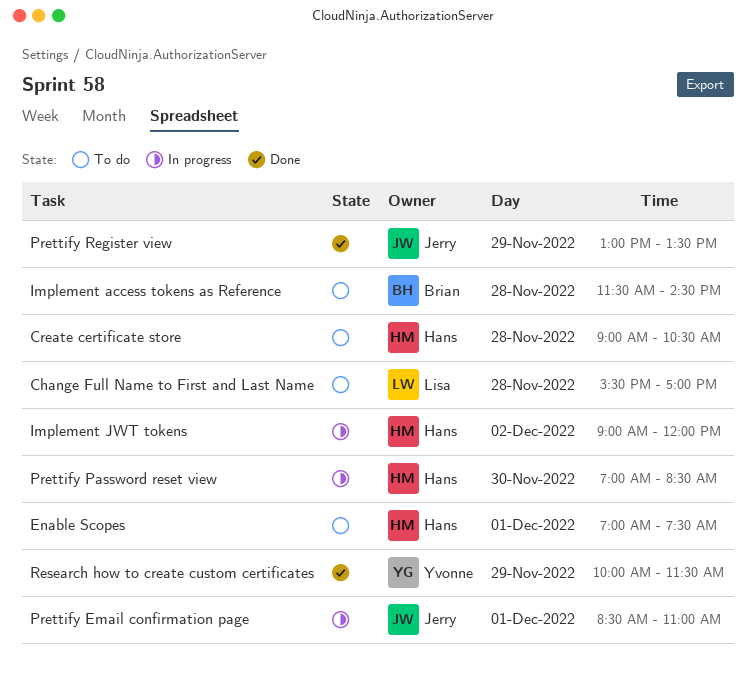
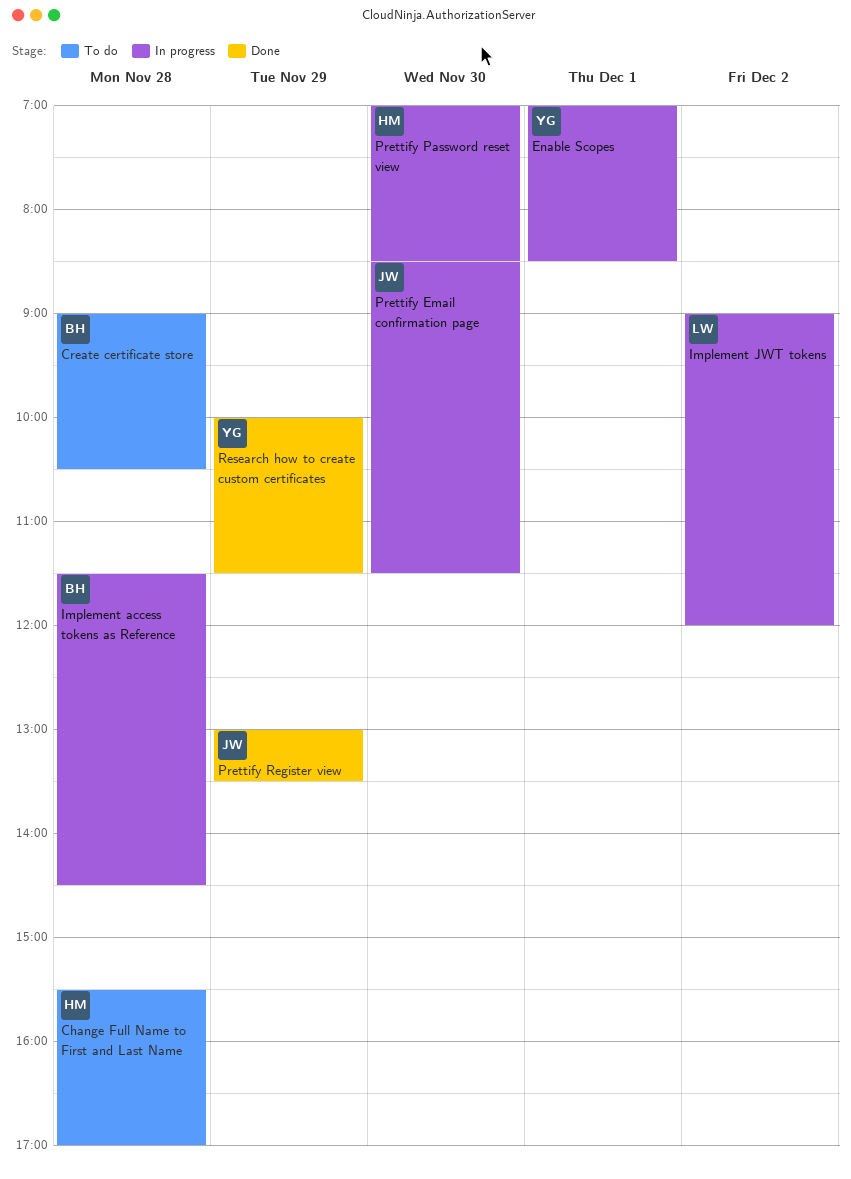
Change Full Name to First and Last Name, owner: Lisa -> Hans
Create certificate store, owner: Hans -> Brian
Enable Scopes, status: To do -> In progress
Enable Scopes, owner: Hans -> Yvonne
Enable Scopes, ends: 07:30 -> 08:30
Implement access tokens as Reference, status: To do -> In progress
Implement JWT tokens, owner: Hans -> Lisa
Prettify Email confirmation page, day: Dec 1 -> Nov 30
Prettify Email confirmation page, ends: 11:00 -> 11:30

